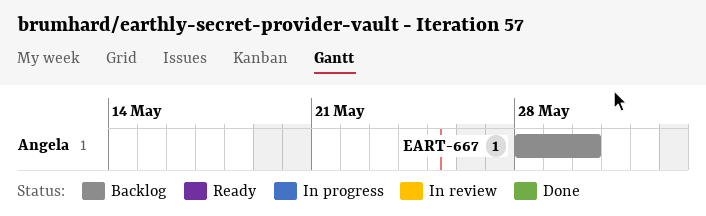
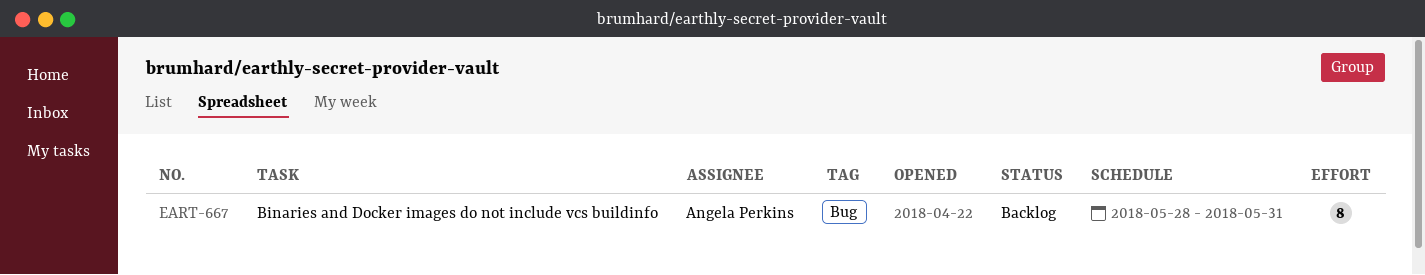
EART-667, estimate: 1 -> 8
EART-667, due: May 30 -> May 31

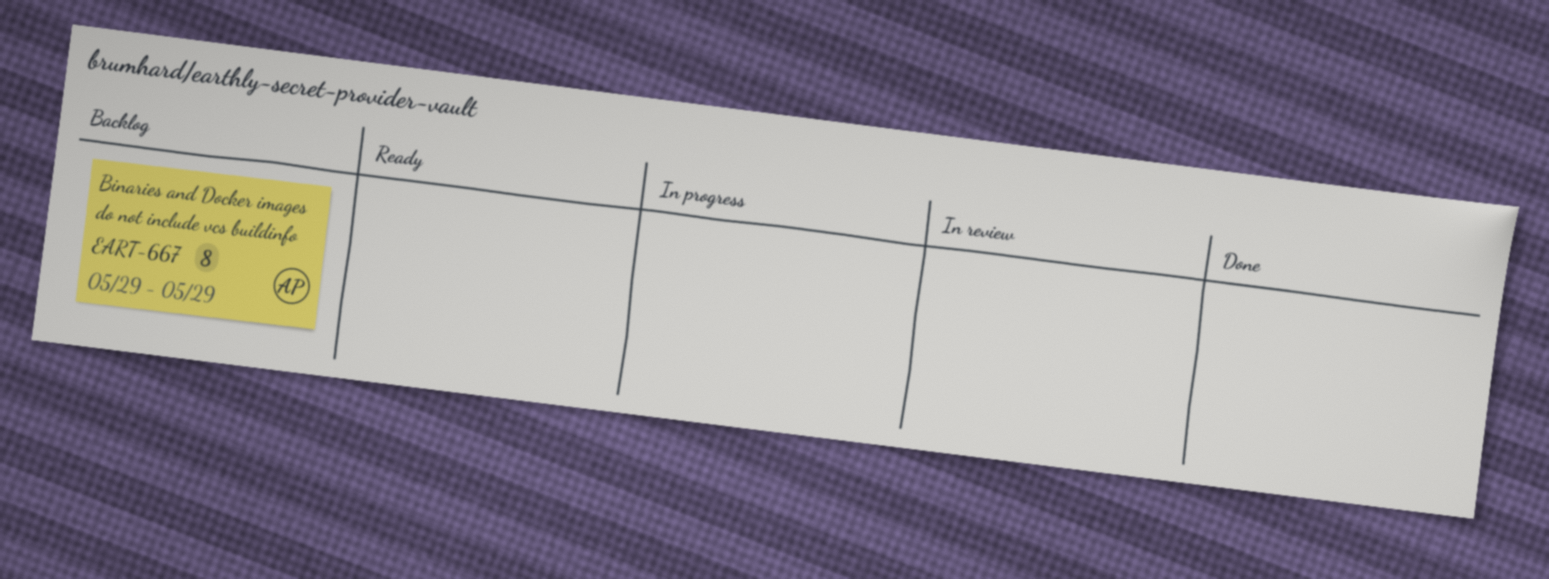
EART-667, start: May 28 -> May 29
EART-667, due: May 31 -> May 29

